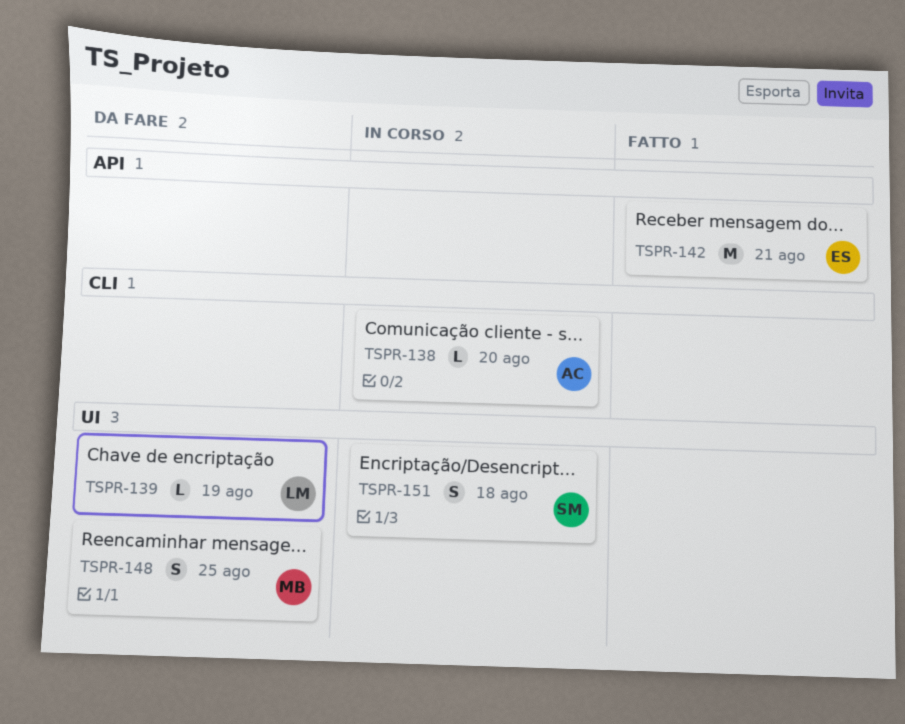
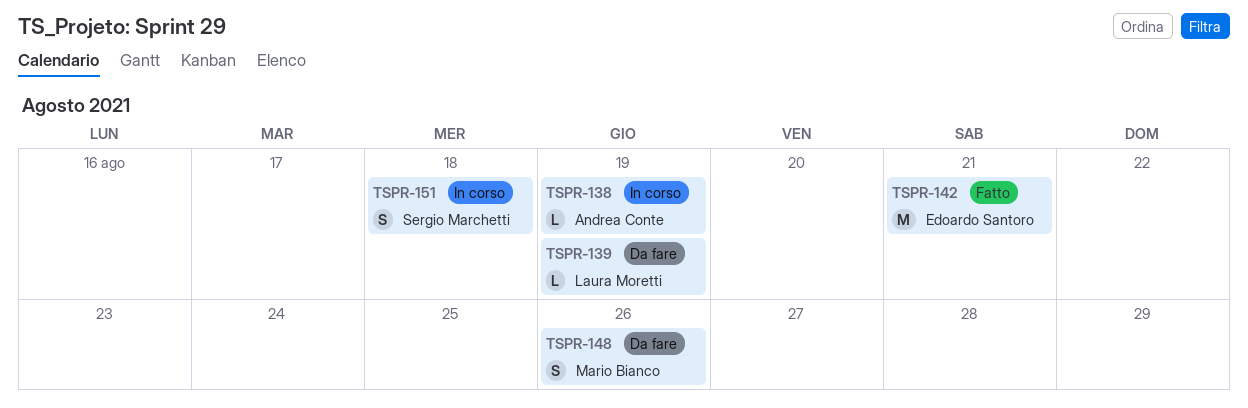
TSPR-138, due: Aug 20 -> Aug 19
TSPR-148, due: Aug 25 -> Aug 26

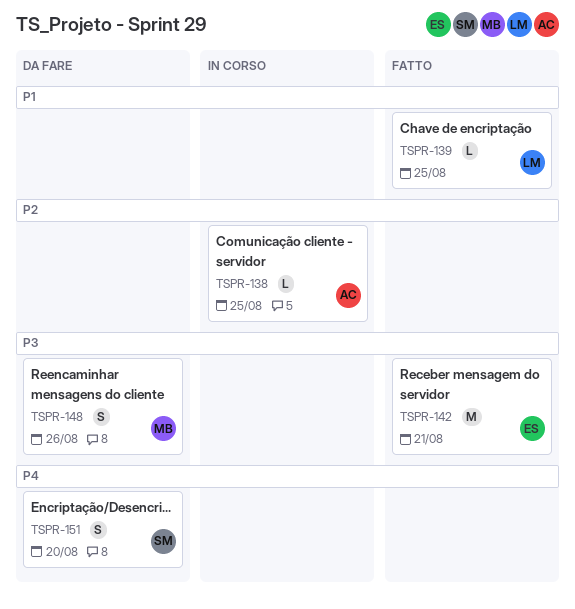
TSPR-138, due: Aug 19 -> Aug 25
TSPR-139, status: Da fare -> Fatto
TSPR-139, due: Aug 19 -> Aug 25
TSPR-151, status: In corso -> Da fare
TSPR-151, due: Aug 18 -> Aug 20

